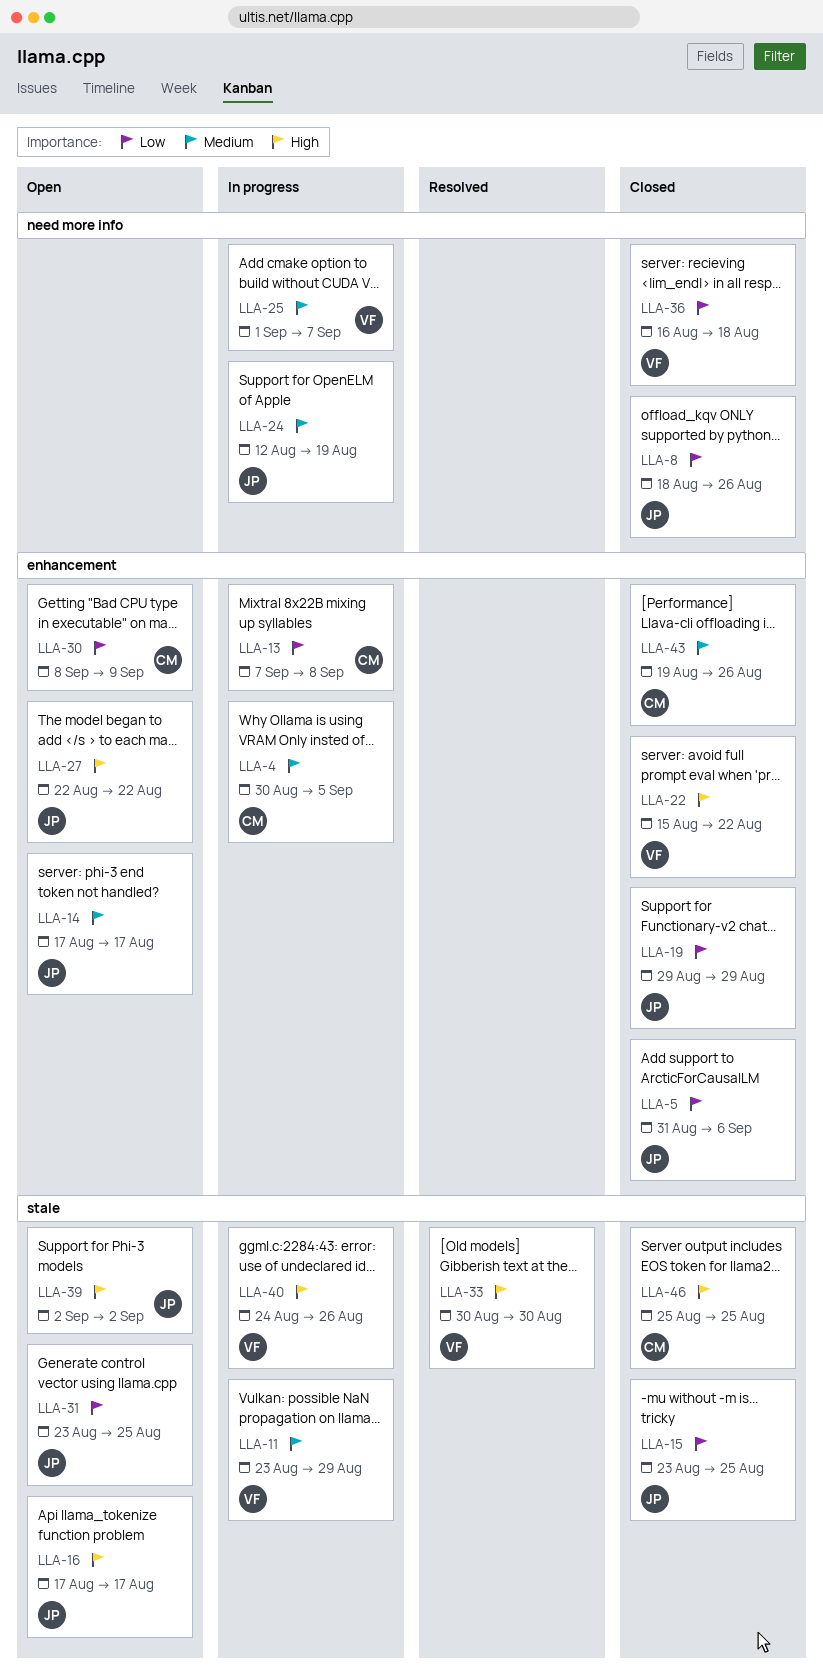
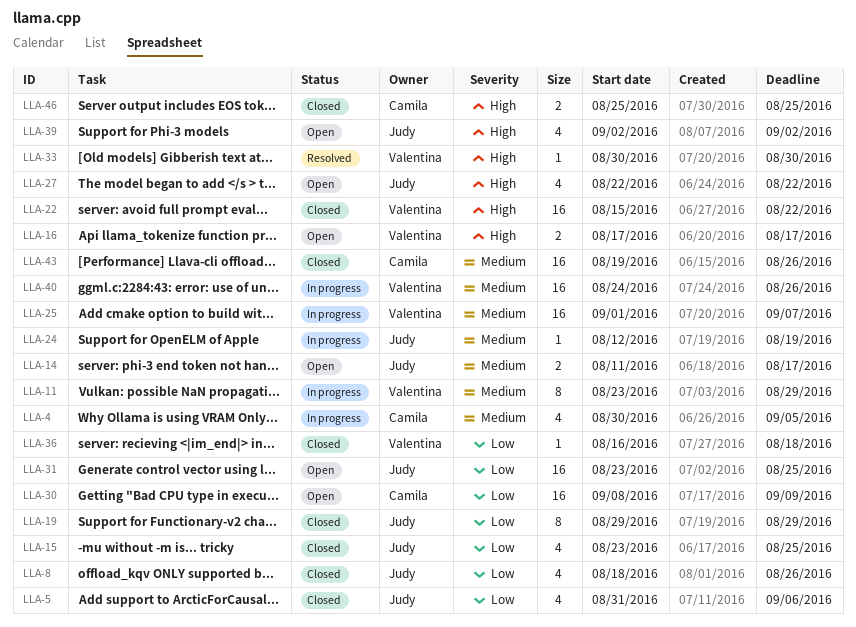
LLA-13: present -> none
LLA-14, start: Aug 17 -> Aug 11
LLA-16, owner: Judy -> Valentina
LLA-40, priority: High -> Medium

